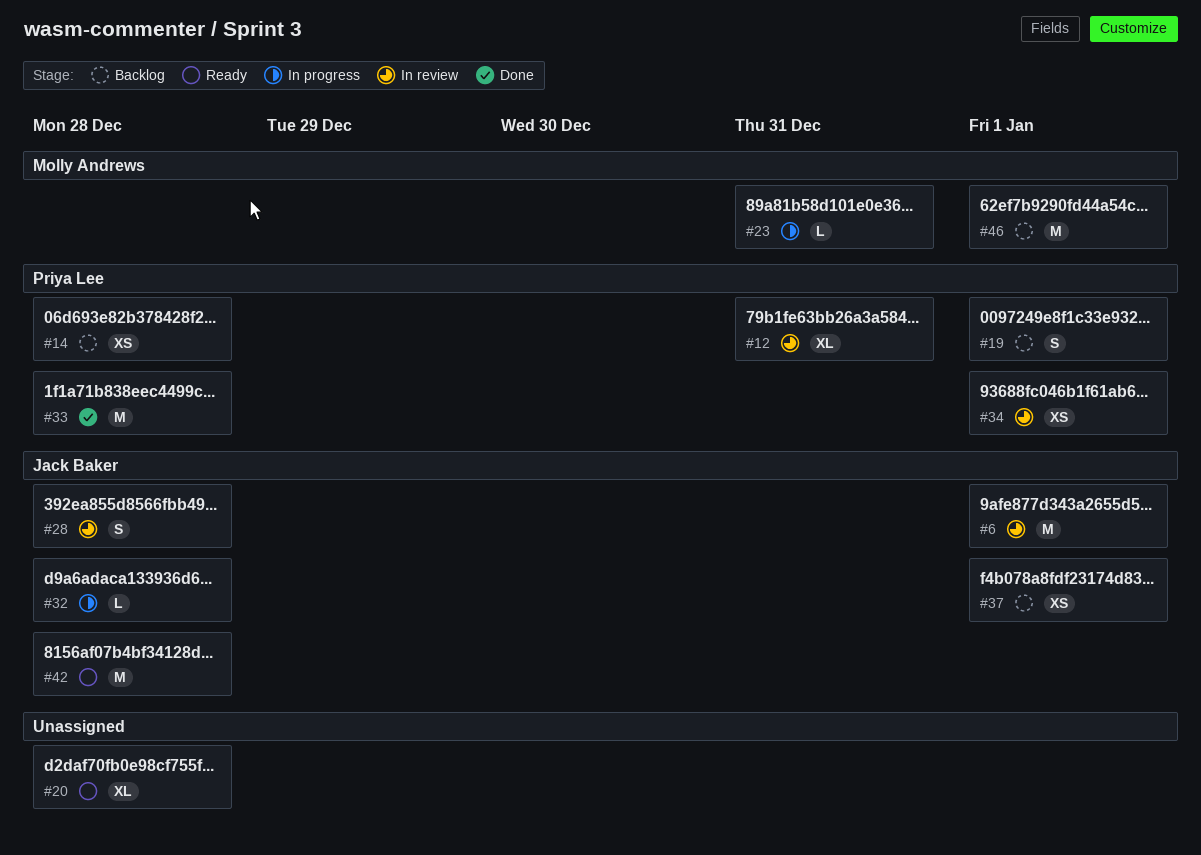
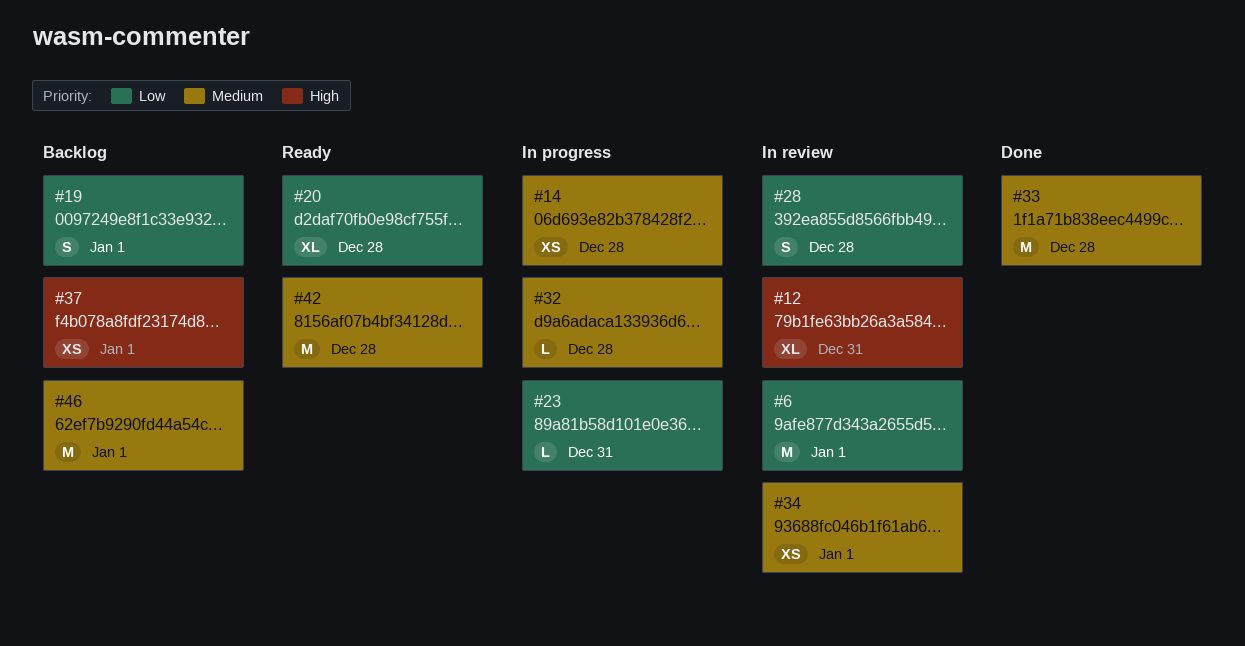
#14, status: Backlog -> In progress

